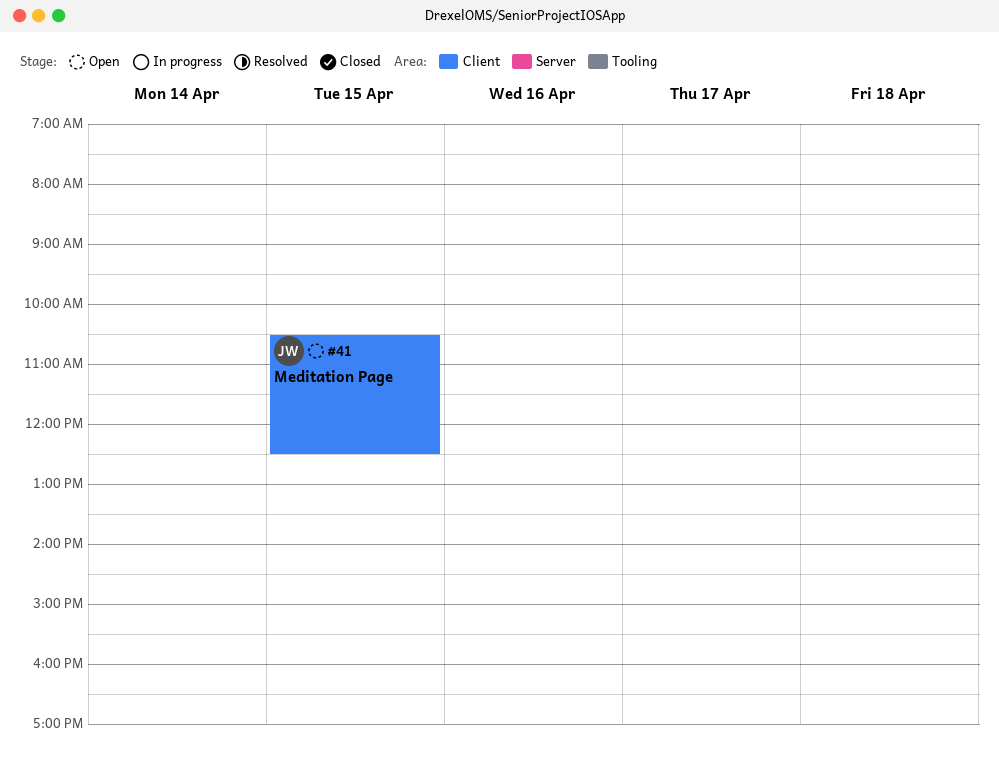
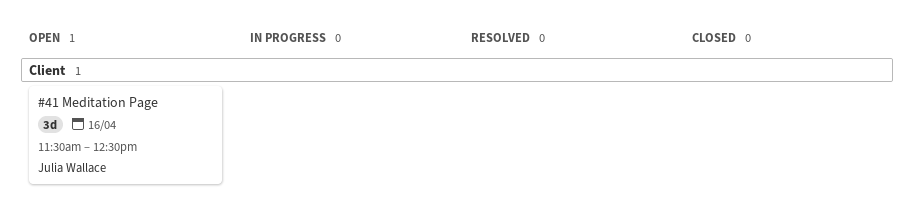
#41, day: Apr 15 -> Apr 16
#41, begins: 10:30 -> 11:30

